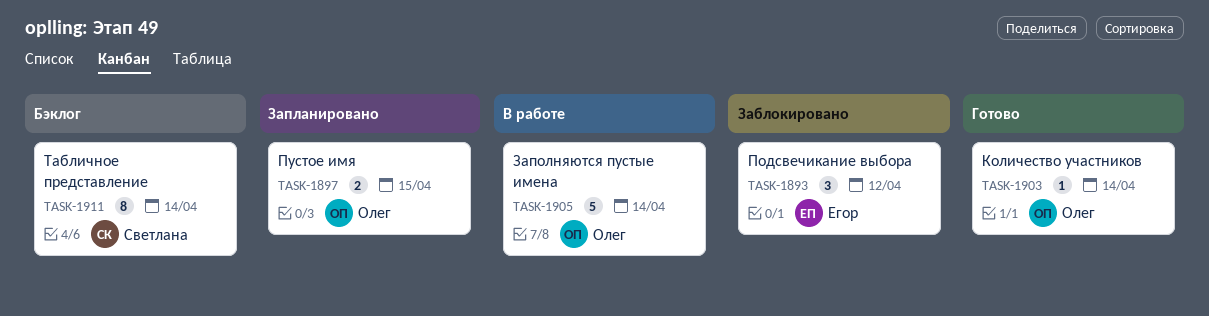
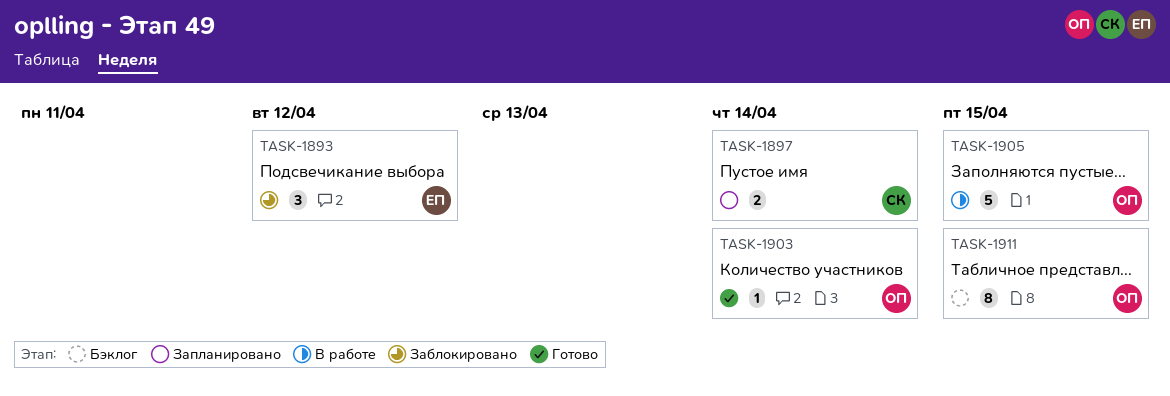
TASK-1897, owner: Олег -> Светлана
TASK-1897, due: Apr 15 -> Apr 14
TASK-1905, due: Apr 14 -> Apr 15
TASK-1911, owner: Светлана -> Олег
TASK-1911, due: Apr 14 -> Apr 15

